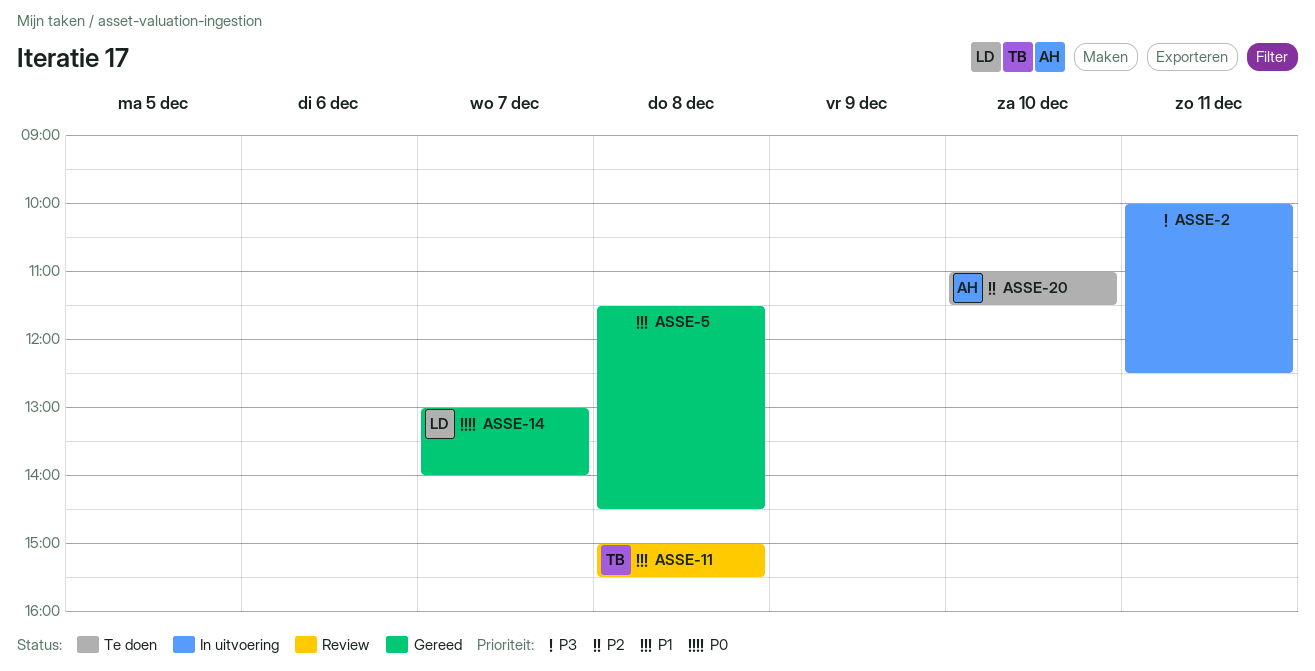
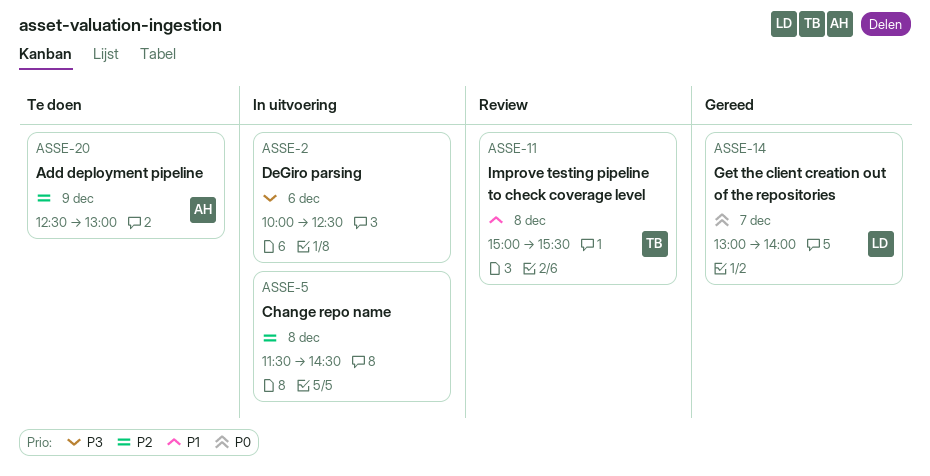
ASSE-2, day: Dec 11 -> Dec 6
ASSE-5, status: Gereed -> In uitvoering
ASSE-5, priority: P1 -> P2
ASSE-20, day: Dec 10 -> Dec 9
ASSE-20, begins: 11:00 -> 12:30
ASSE-20, ends: 11:30 -> 13:00

